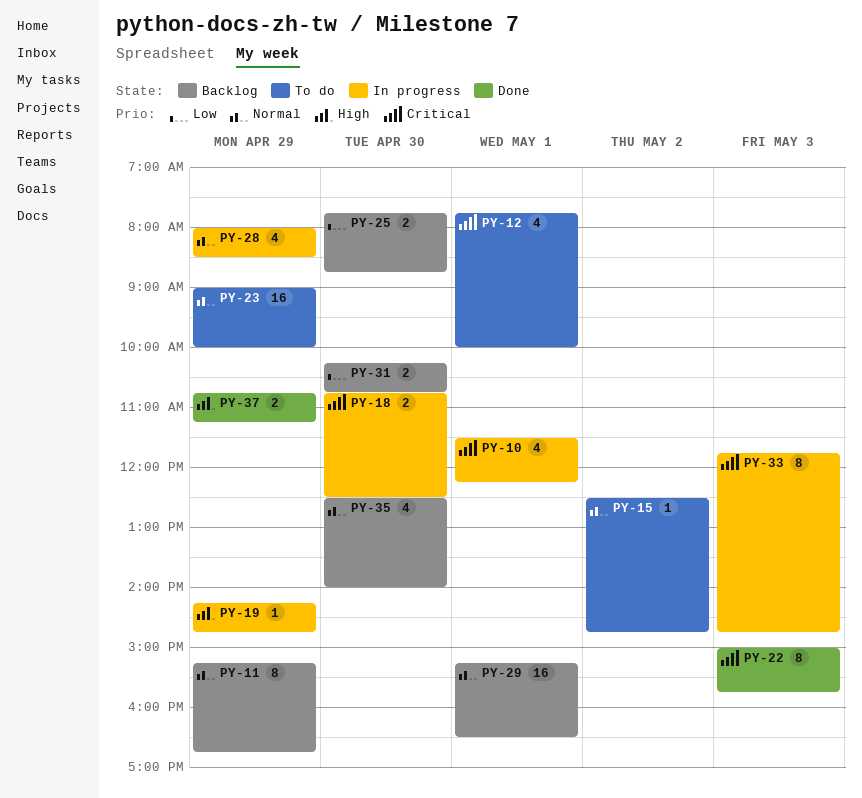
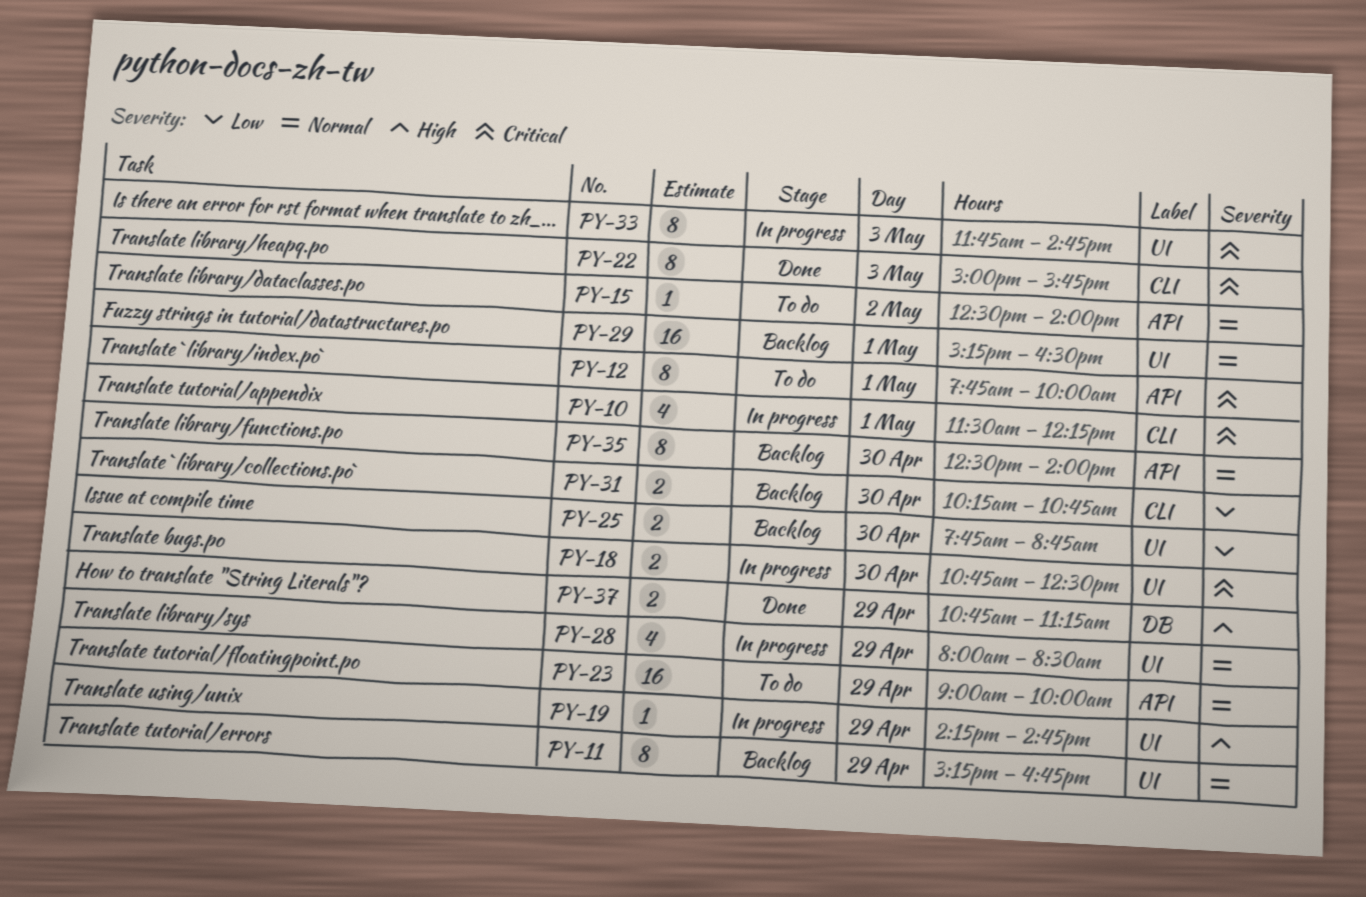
PY-12, estimate: 4 -> 8
PY-15, ends: 14:45 -> 14:00
PY-35, estimate: 4 -> 8

